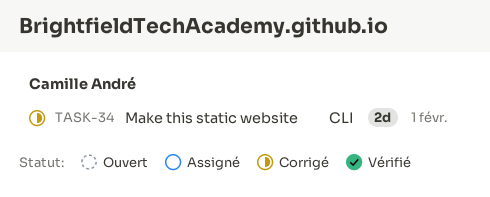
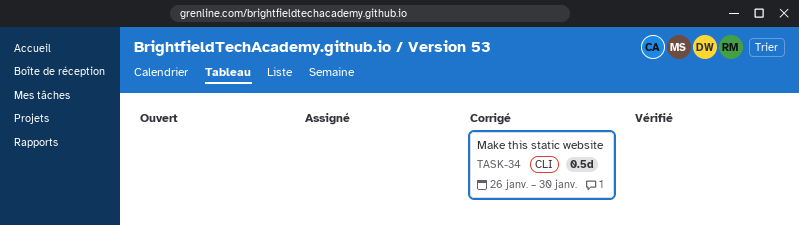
TASK-34, estimate: 2d -> 0.5d
TASK-34, due: Feb 1 -> Jan 30

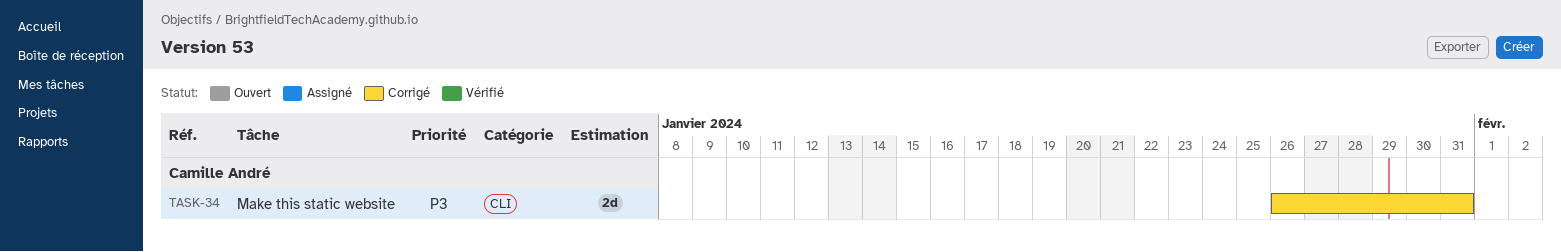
TASK-34, estimate: 0.5d -> 2d
TASK-34, due: Jan 30 -> Jan 31

